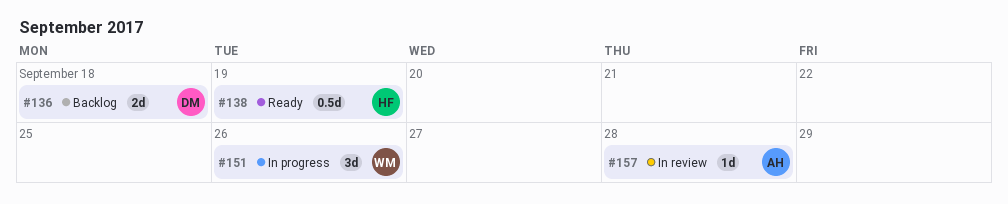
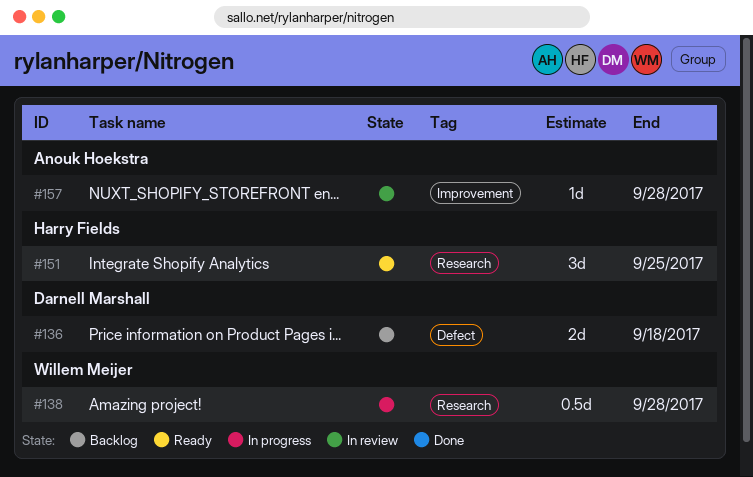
#138, status: Ready -> In progress
#138, owner: Harry Fields -> Willem Meijer
#138, due: Sep 19 -> Sep 28
#151, status: In progress -> Ready
#151, owner: Willem Meijer -> Harry Fields
#151, due: Sep 26 -> Sep 25

